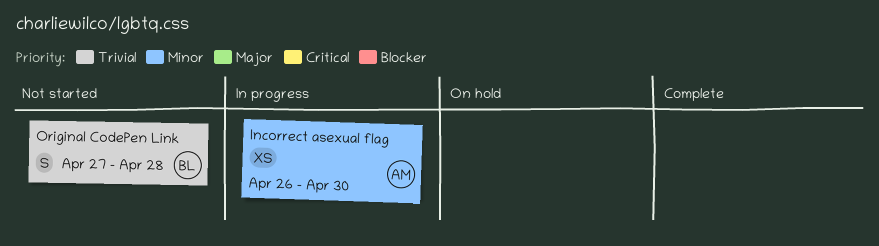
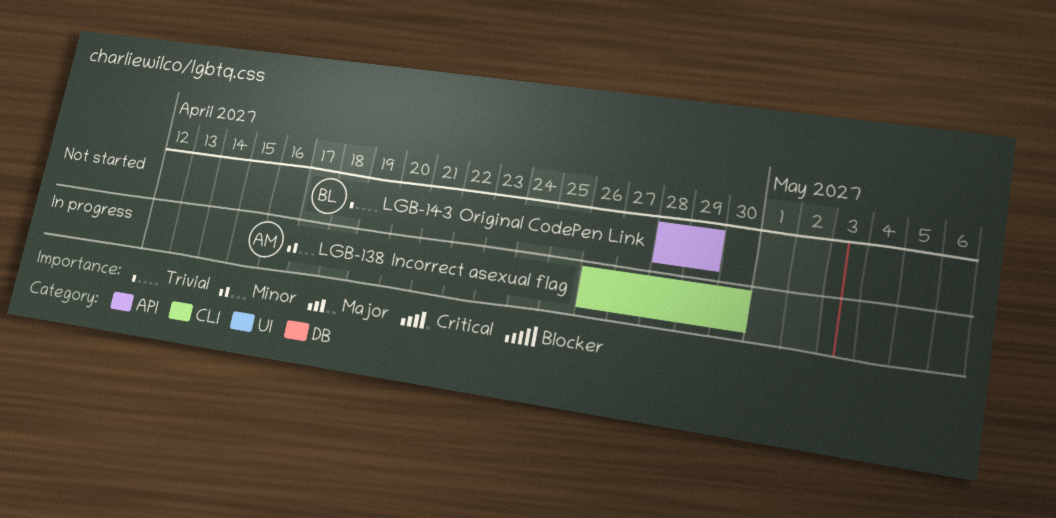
Original CodePen Link, start: Apr 27 -> Apr 28
Original CodePen Link, due: Apr 28 -> Apr 29

